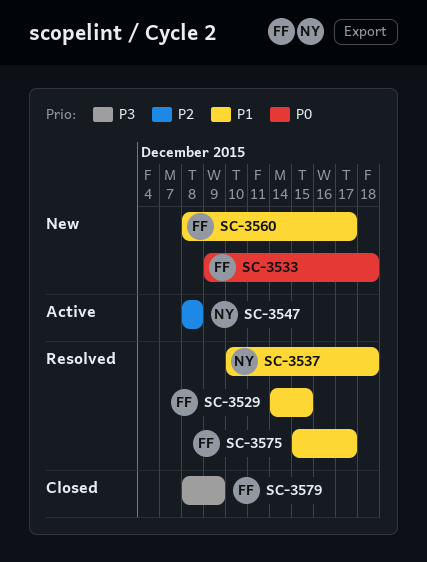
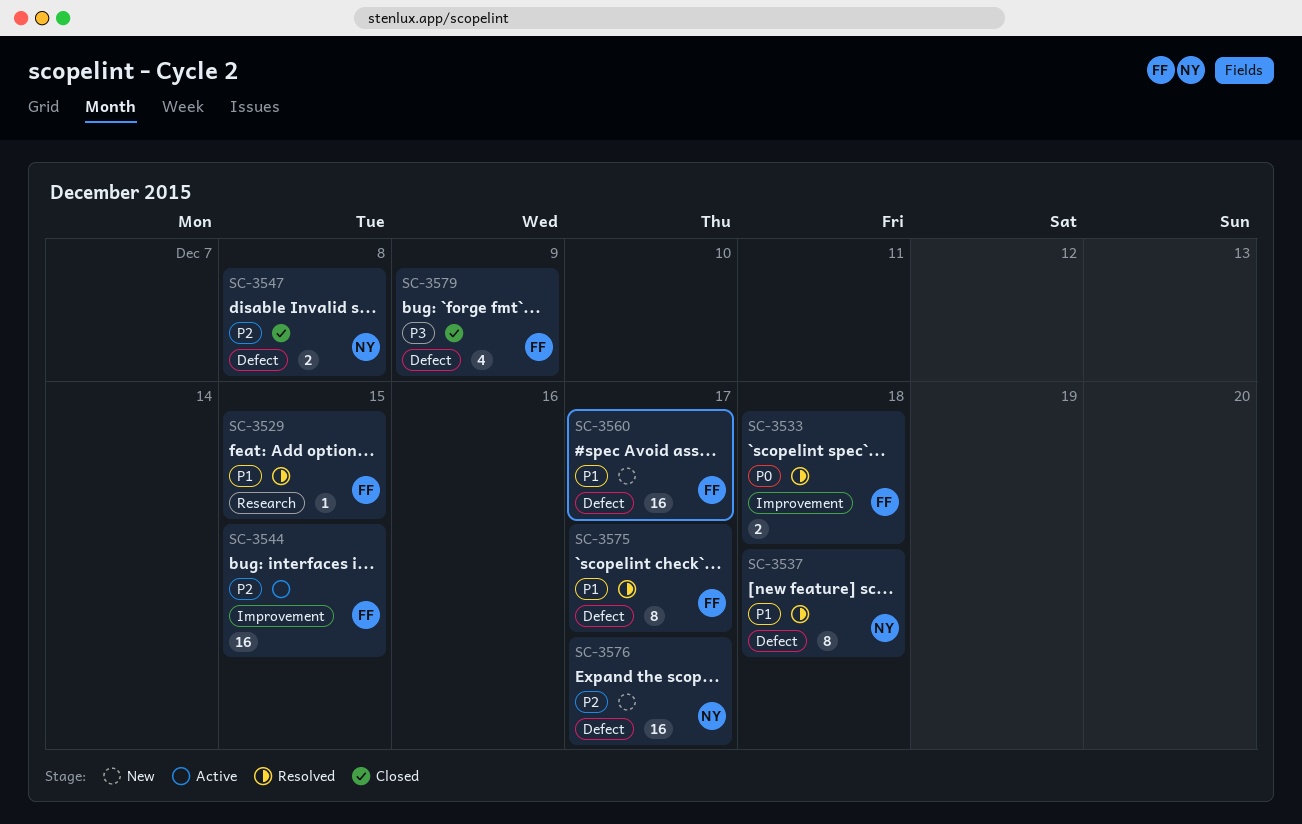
SC-3533, status: New -> Resolved
SC-3544: none -> present
SC-3547, status: Active -> Closed
SC-3576: none -> present

